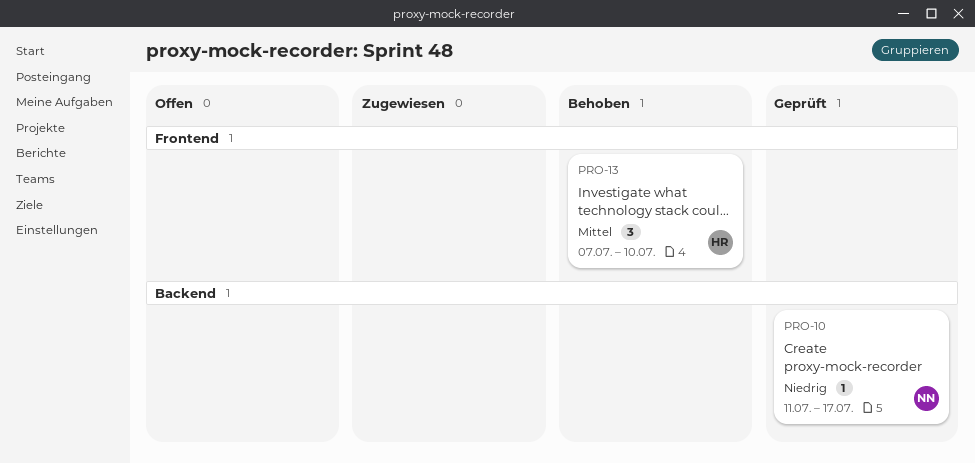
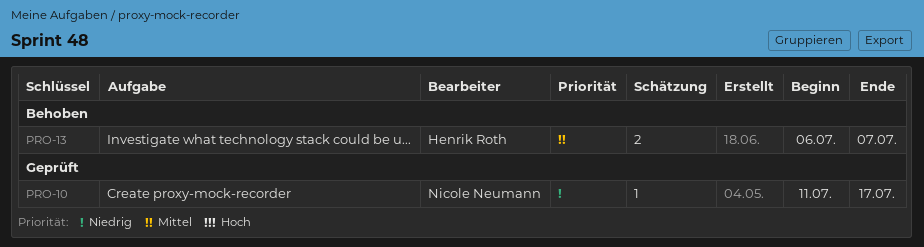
PRO-13, estimate: 3 -> 2
PRO-13, start: Jul 7 -> Jul 6
PRO-13, due: Jul 10 -> Jul 7

